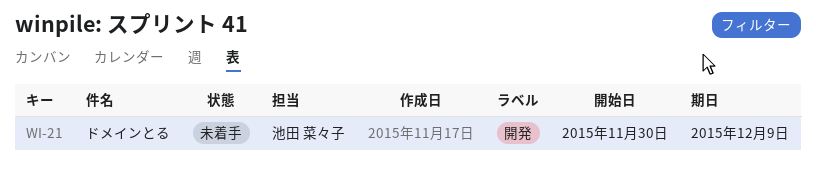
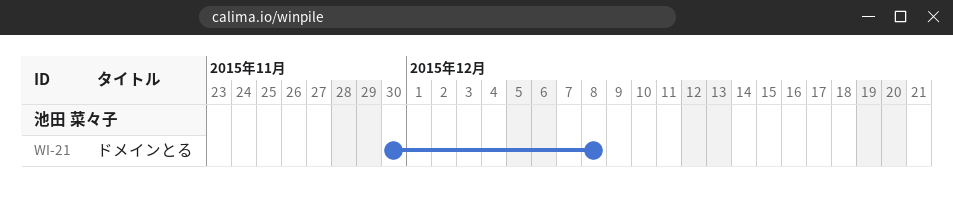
WI-21, due: Dec 9 -> Dec 8

